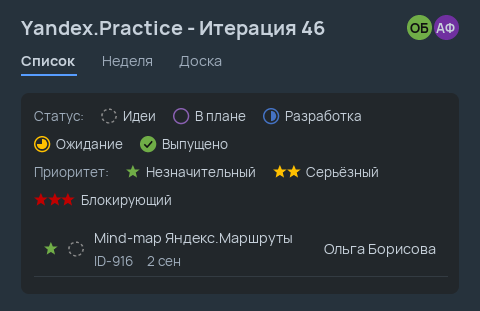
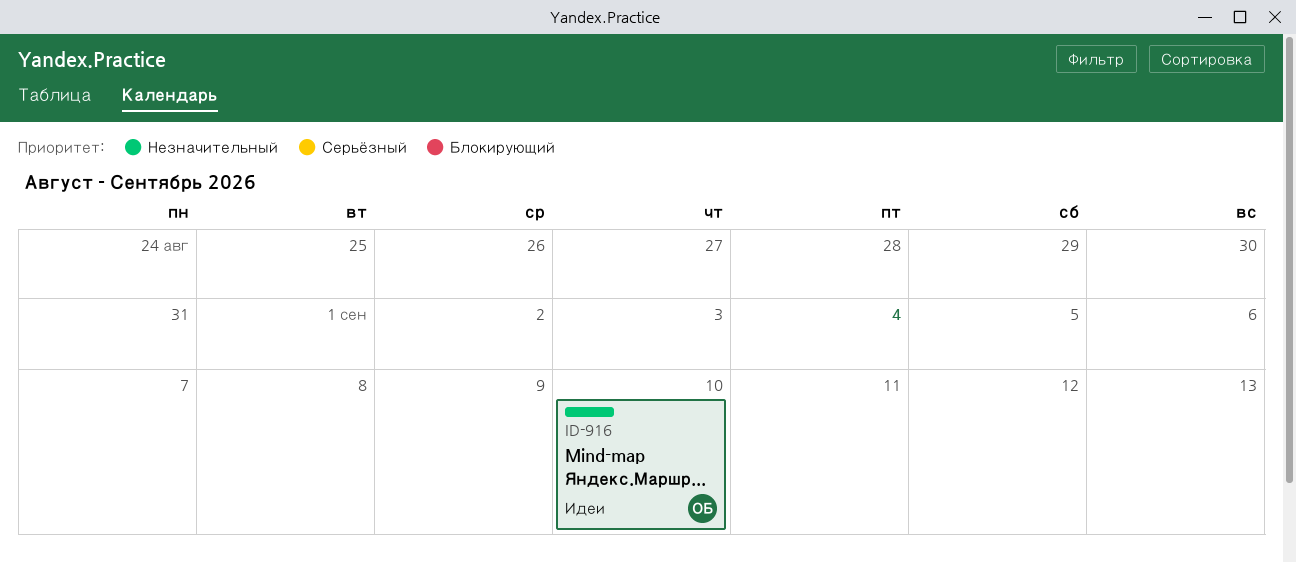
ID-916, due: Sep 2 -> Sep 10

